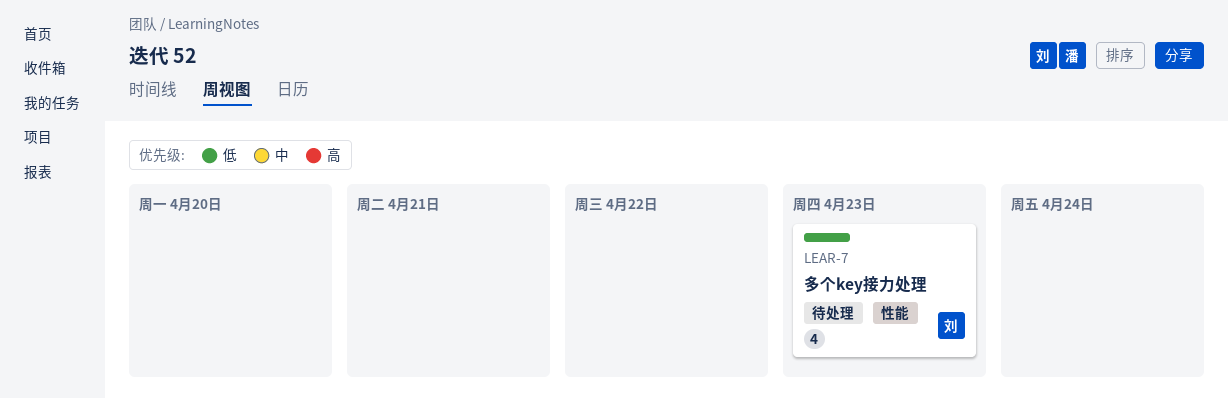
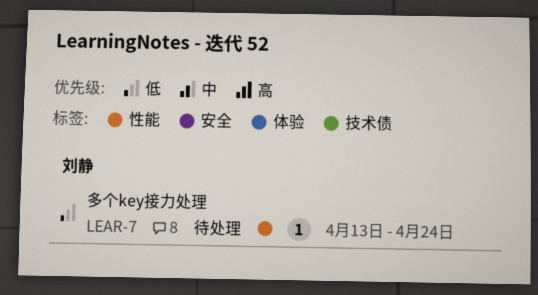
LEAR-7, estimate: 4 -> 1
LEAR-7, due: Apr 23 -> Apr 24

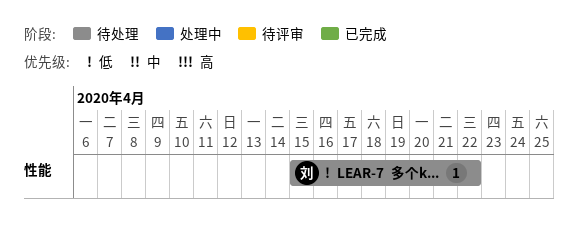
LEAR-7, start: Apr 13 -> Apr 15
LEAR-7, due: Apr 24 -> Apr 22

